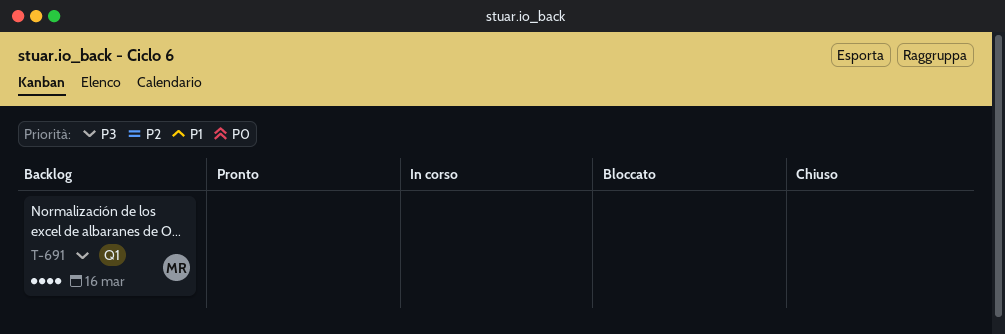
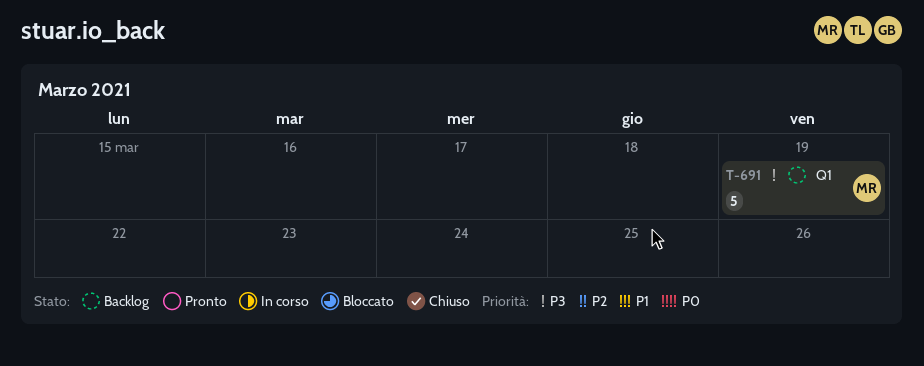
T-691, estimate: 4 -> 5
T-691, due: Mar 16 -> Mar 19

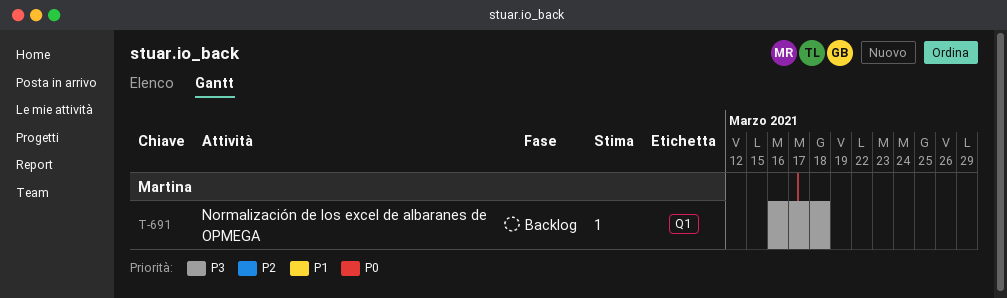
T-691, estimate: 5 -> 1
T-691, due: Mar 19 -> Mar 18

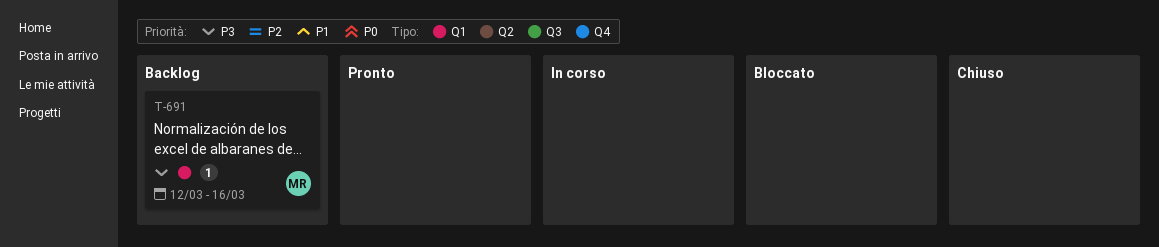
T-691, start: Mar 16 -> Mar 12
T-691, due: Mar 18 -> Mar 16

